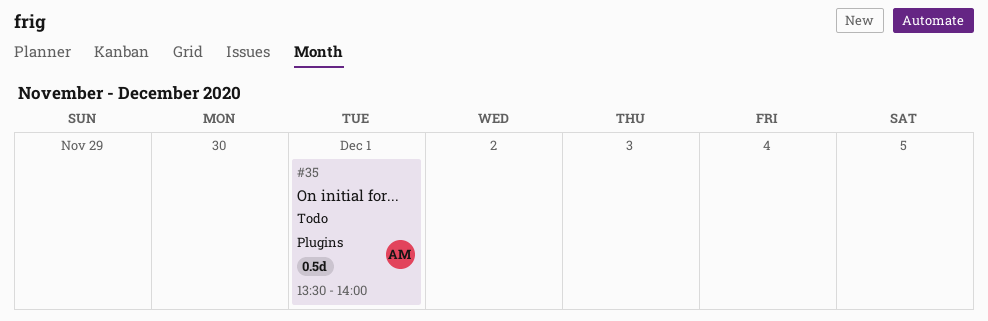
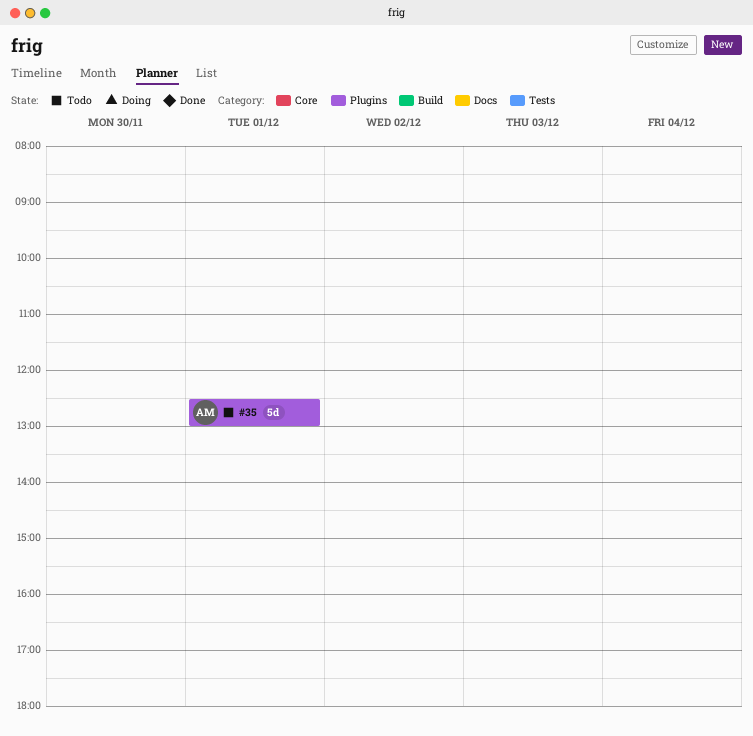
#35, estimate: 0.5d -> 5d
#35, begins: 13:30 -> 12:30
#35, ends: 14:00 -> 13:00

